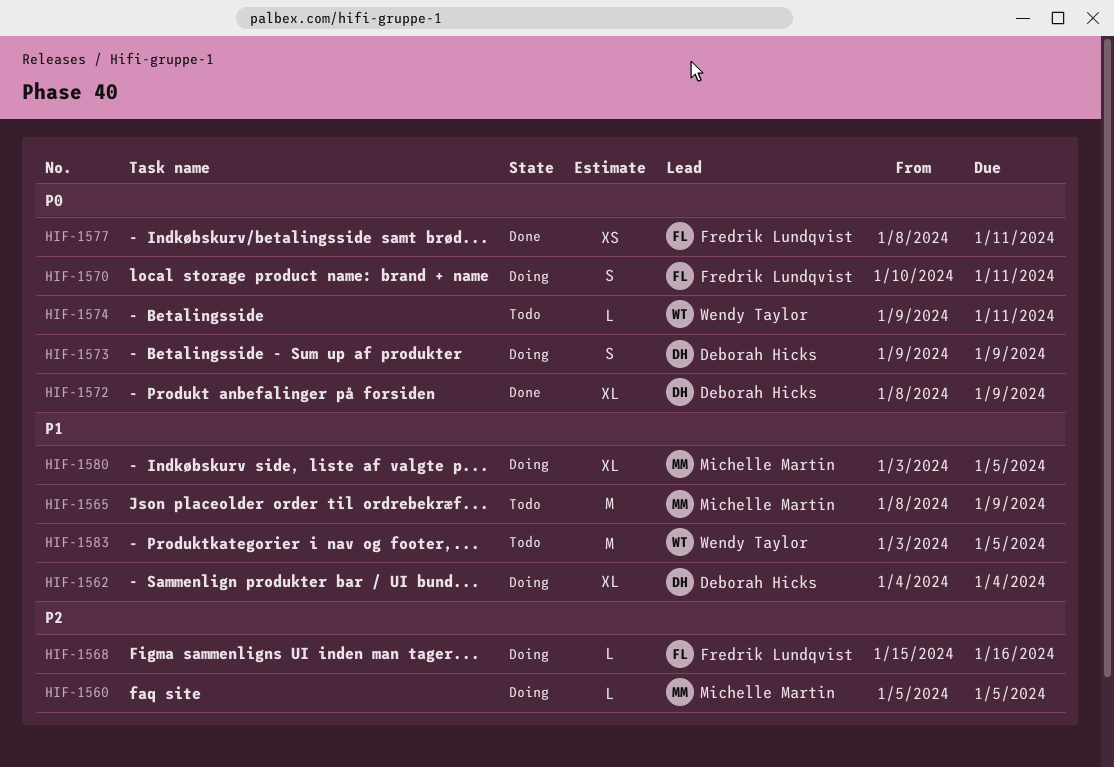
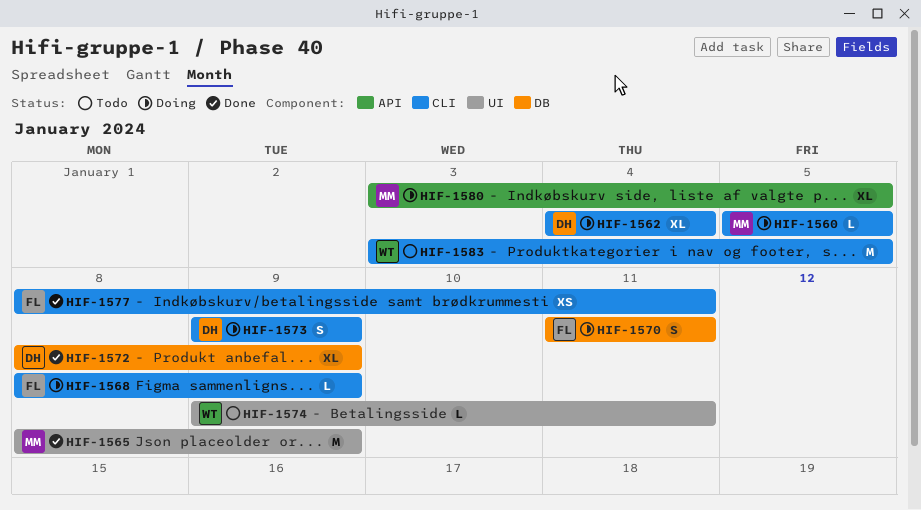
HIF-1565, status: Todo -> Done
HIF-1568, start: Jan 15 -> Jan 8
HIF-1568, due: Jan 16 -> Jan 9
HIF-1570, start: Jan 10 -> Jan 11

